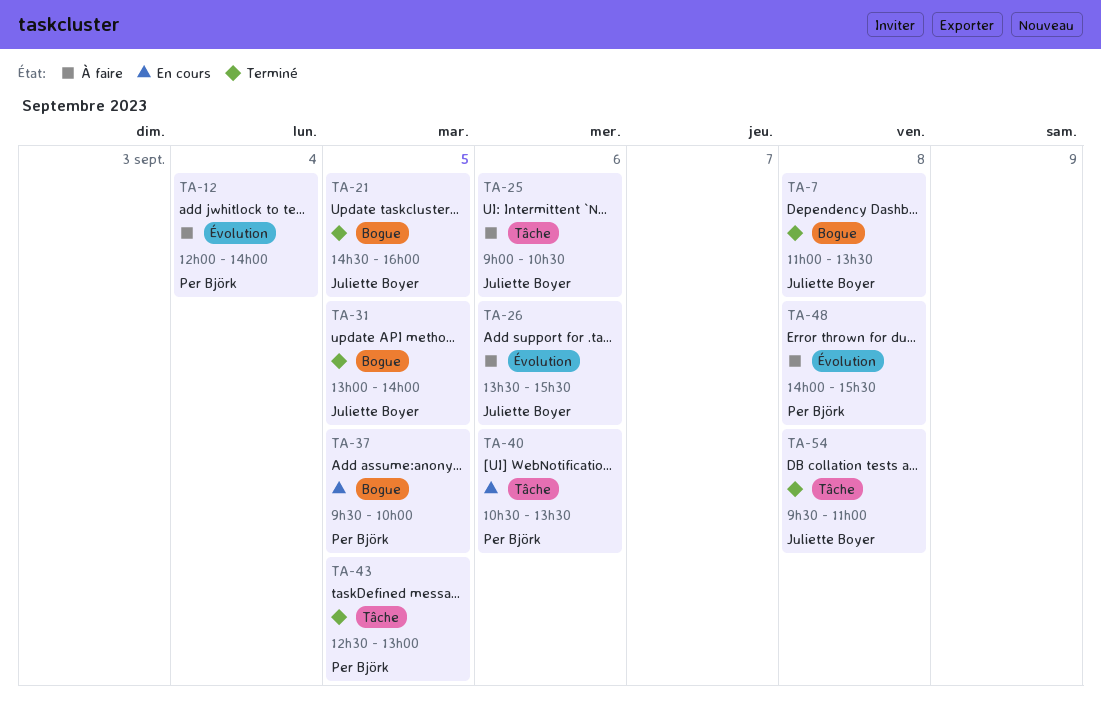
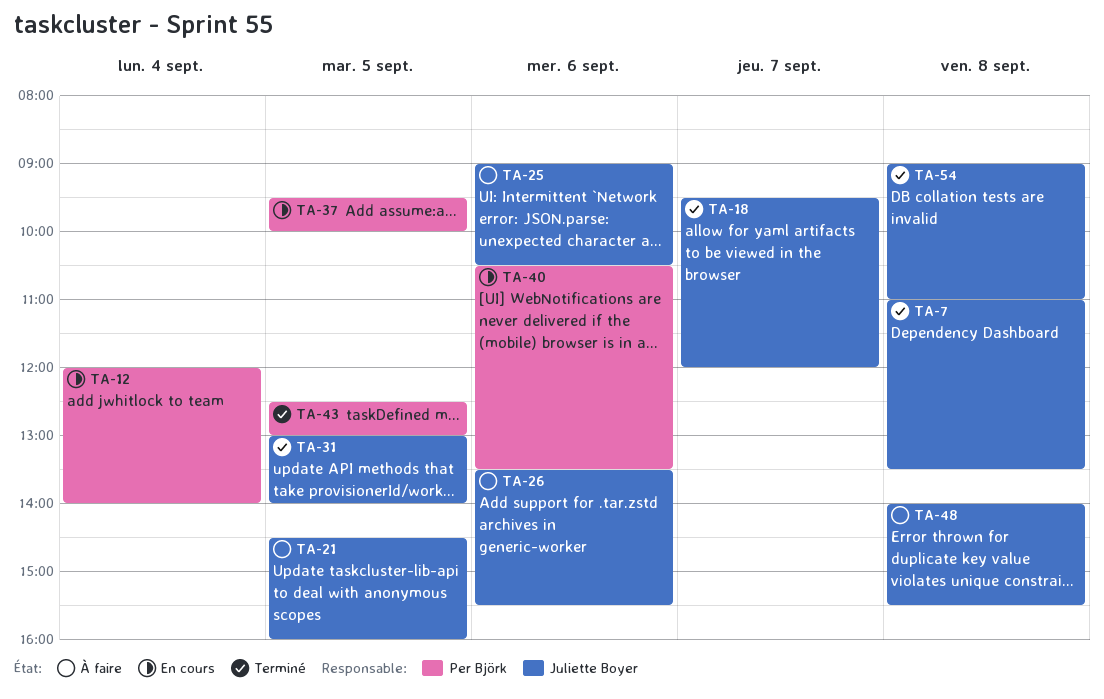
TA-12, status: À faire -> En cours
TA-18: none -> present
TA-21, status: Terminé -> À faire
TA-48, owner: Per Björk -> Juliette Boyer
TA-54, begins: 09:30 -> 09:00

